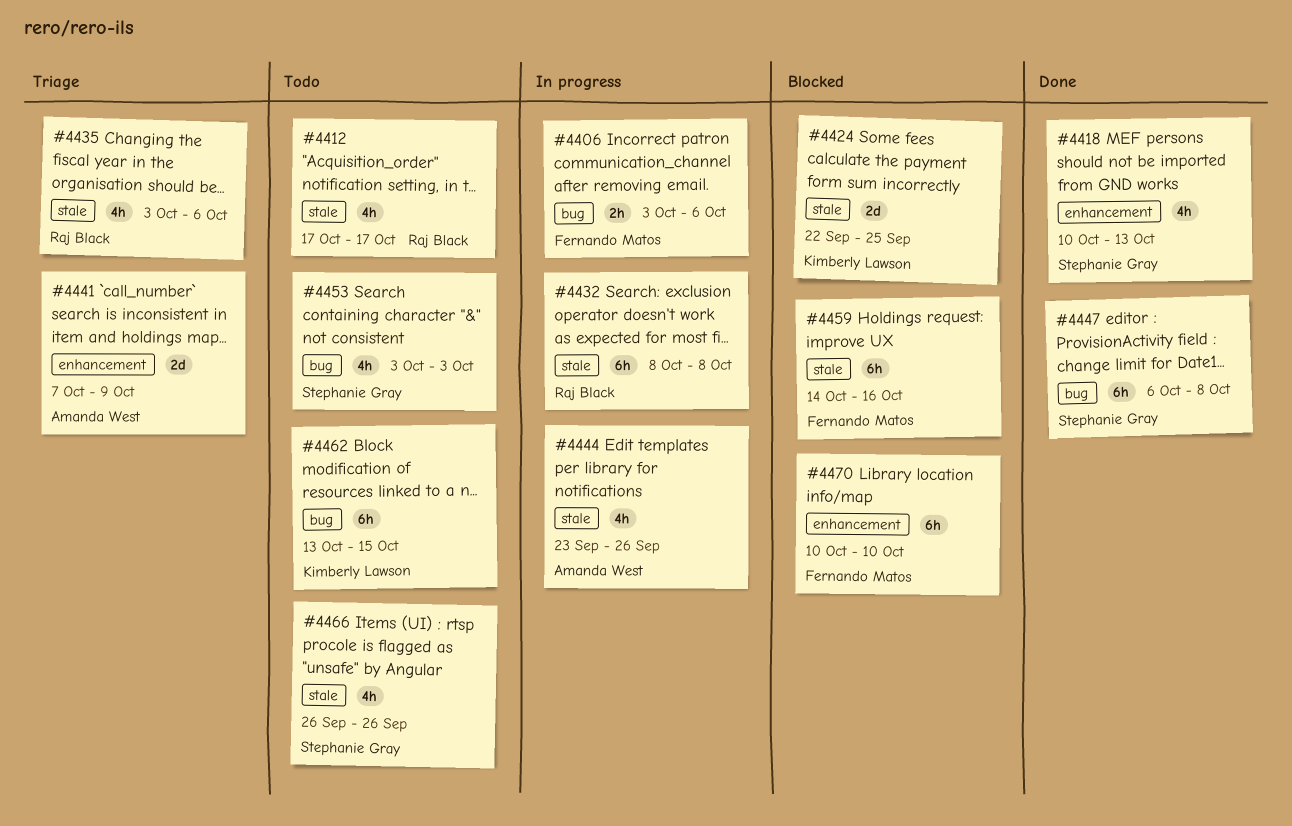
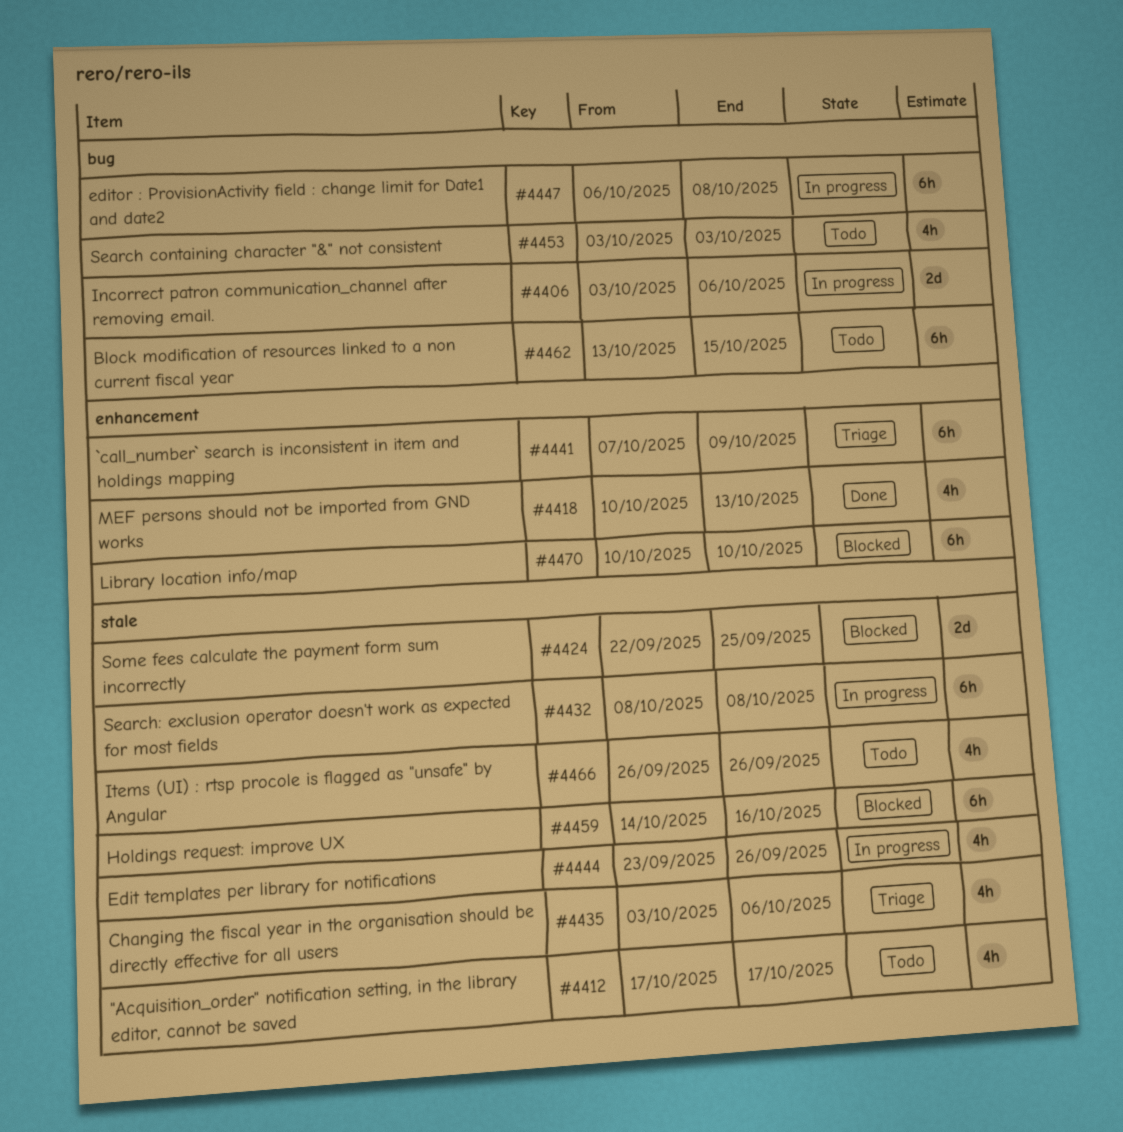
#4406, estimate: 2h -> 2d
#4441, estimate: 2d -> 6h
#4447, status: Done -> In progress

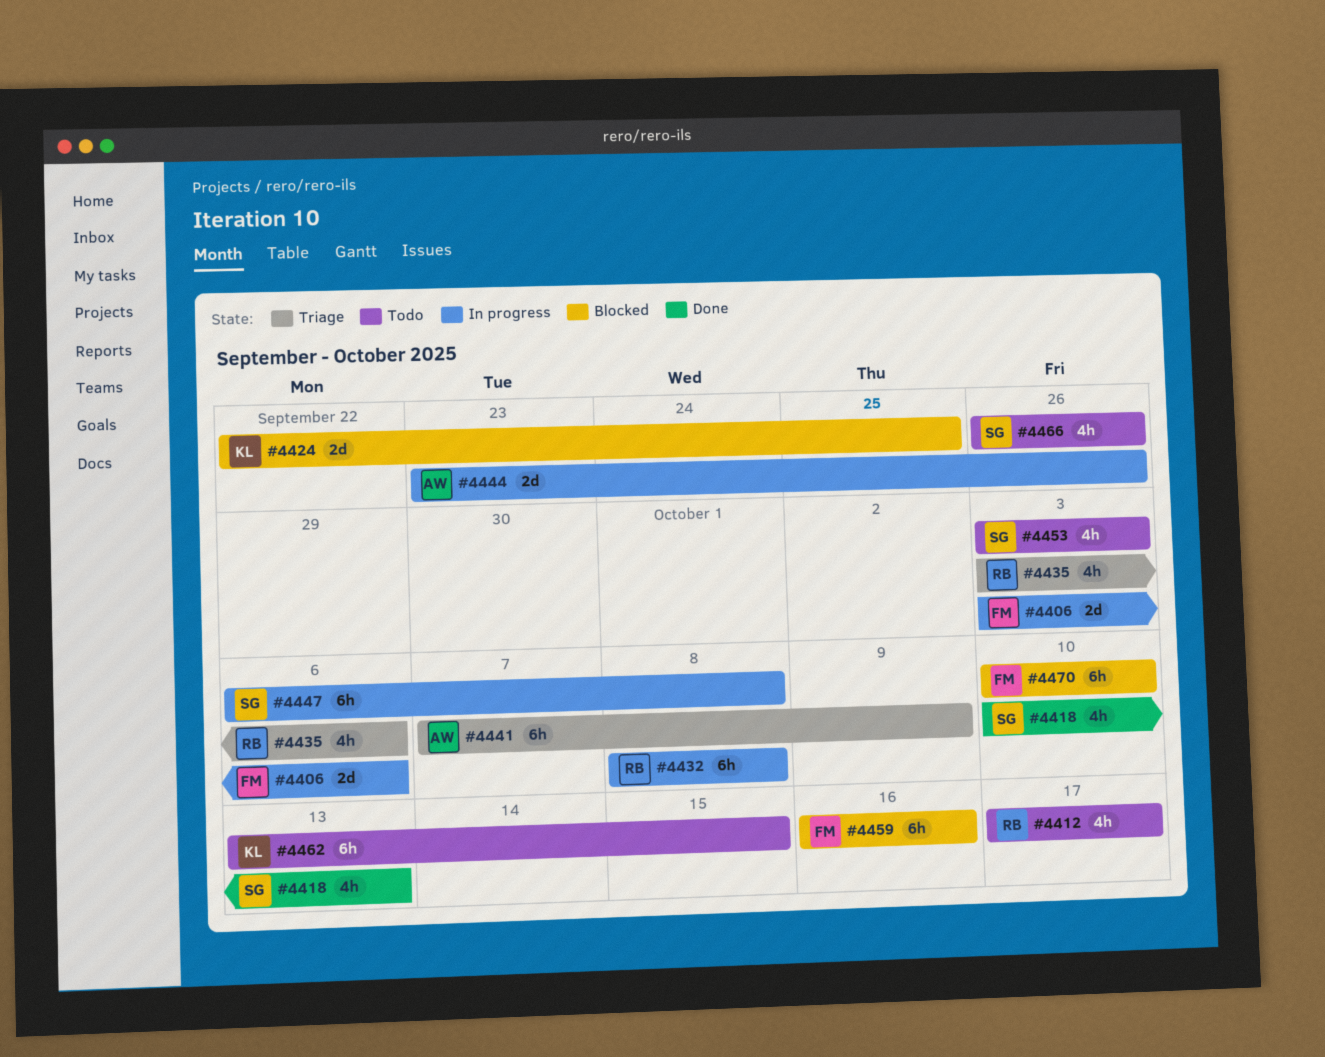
#4444, estimate: 4h -> 2d
#4459, start: Oct 14 -> Oct 16

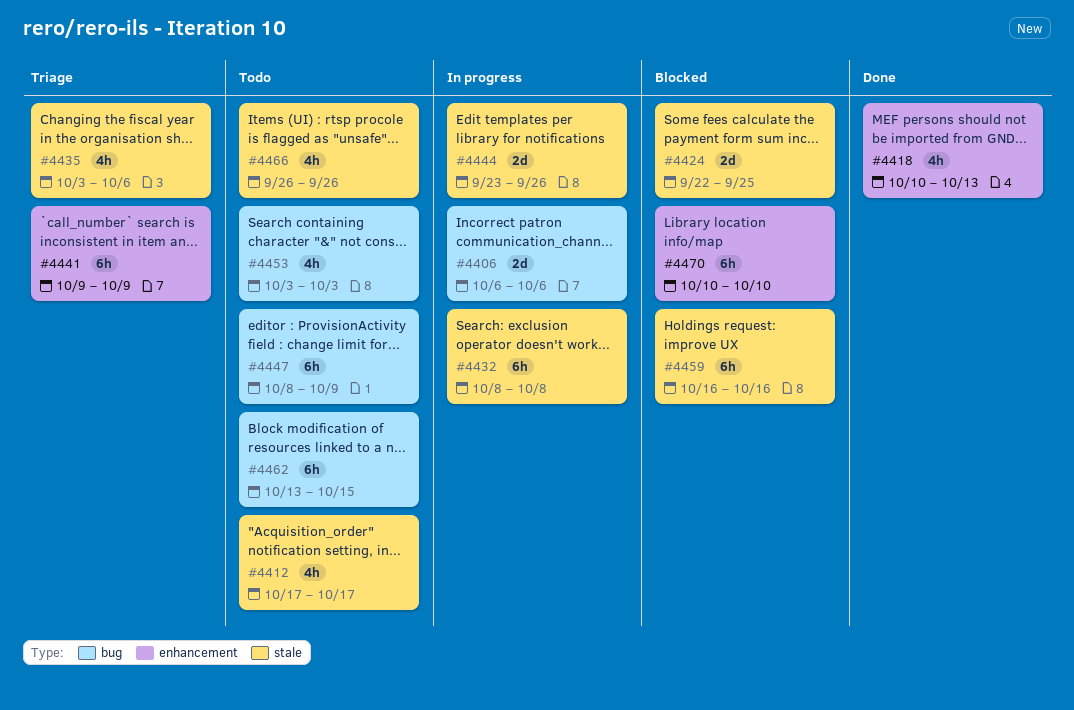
#4406, start: Oct 3 -> Oct 6
#4441, start: Oct 7 -> Oct 9
#4447, status: In progress -> Todo
#4447, start: Oct 6 -> Oct 8
#4447, due: Oct 8 -> Oct 9

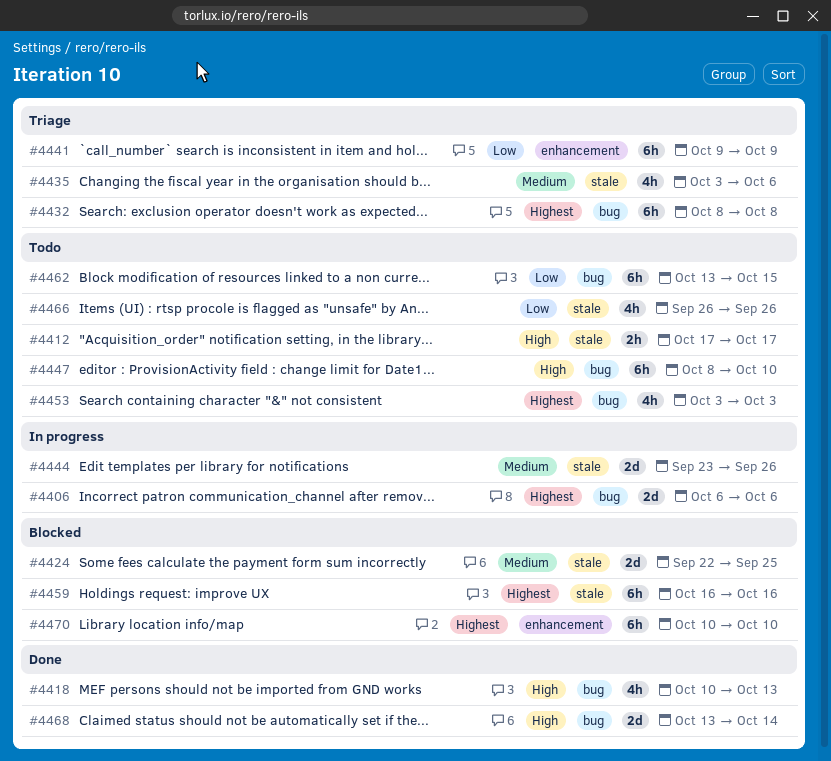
#4412, estimate: 4h -> 2h
#4418, label: enhancement -> bug
#4432, status: In progress -> Triage
#4432, label: stale -> bug
#4447, due: Oct 9 -> Oct 10
#4468: none -> present

